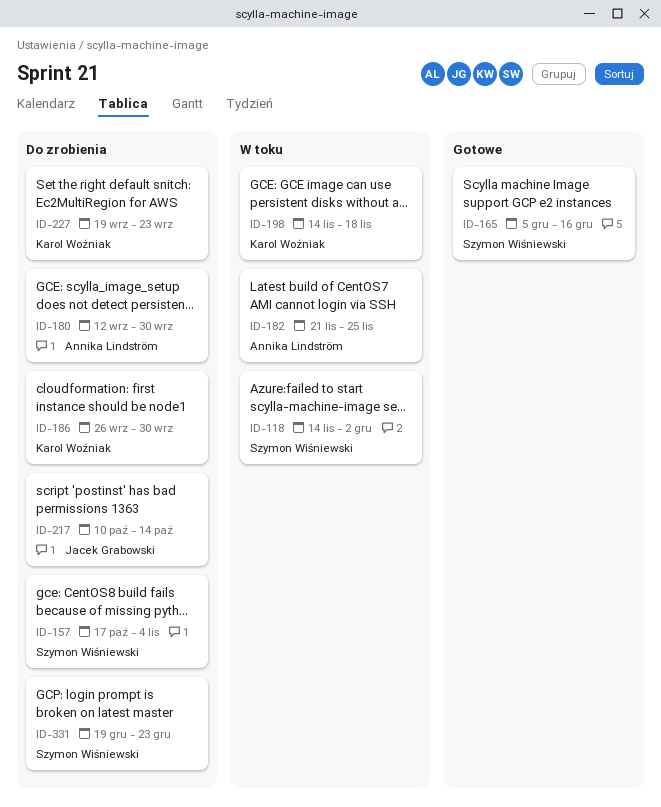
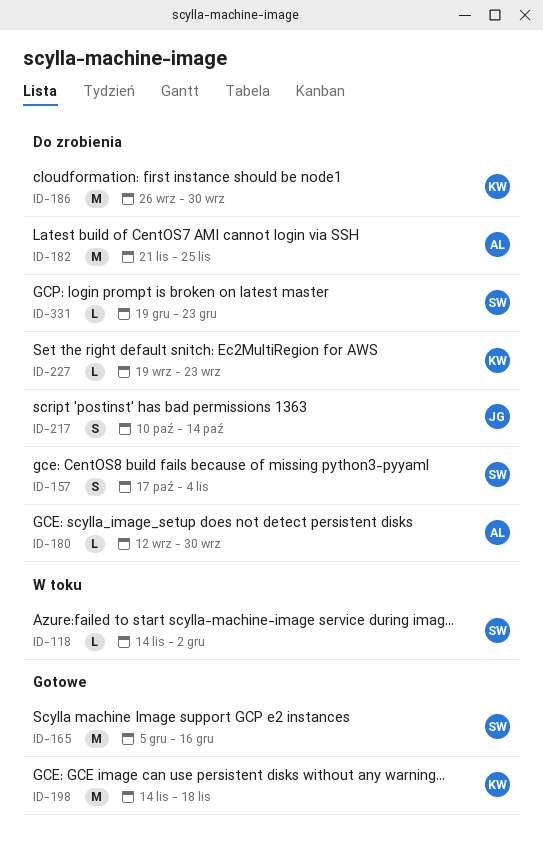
ID-182, status: W toku -> Do zrobienia
ID-198, status: W toku -> Gotowe

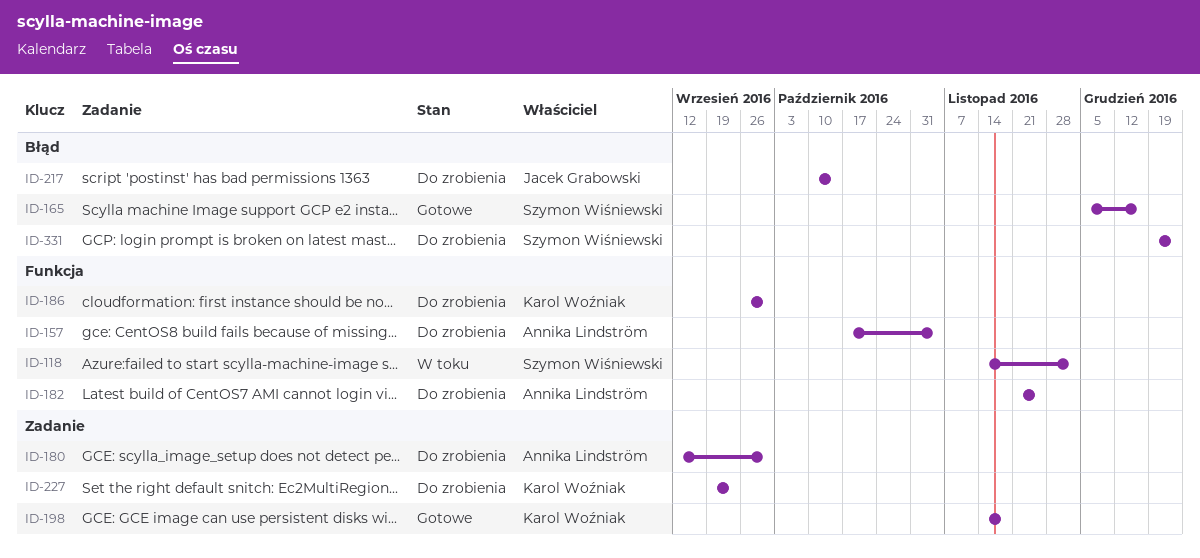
ID-157, owner: Szymon Wiśniewski -> Annika Lindström

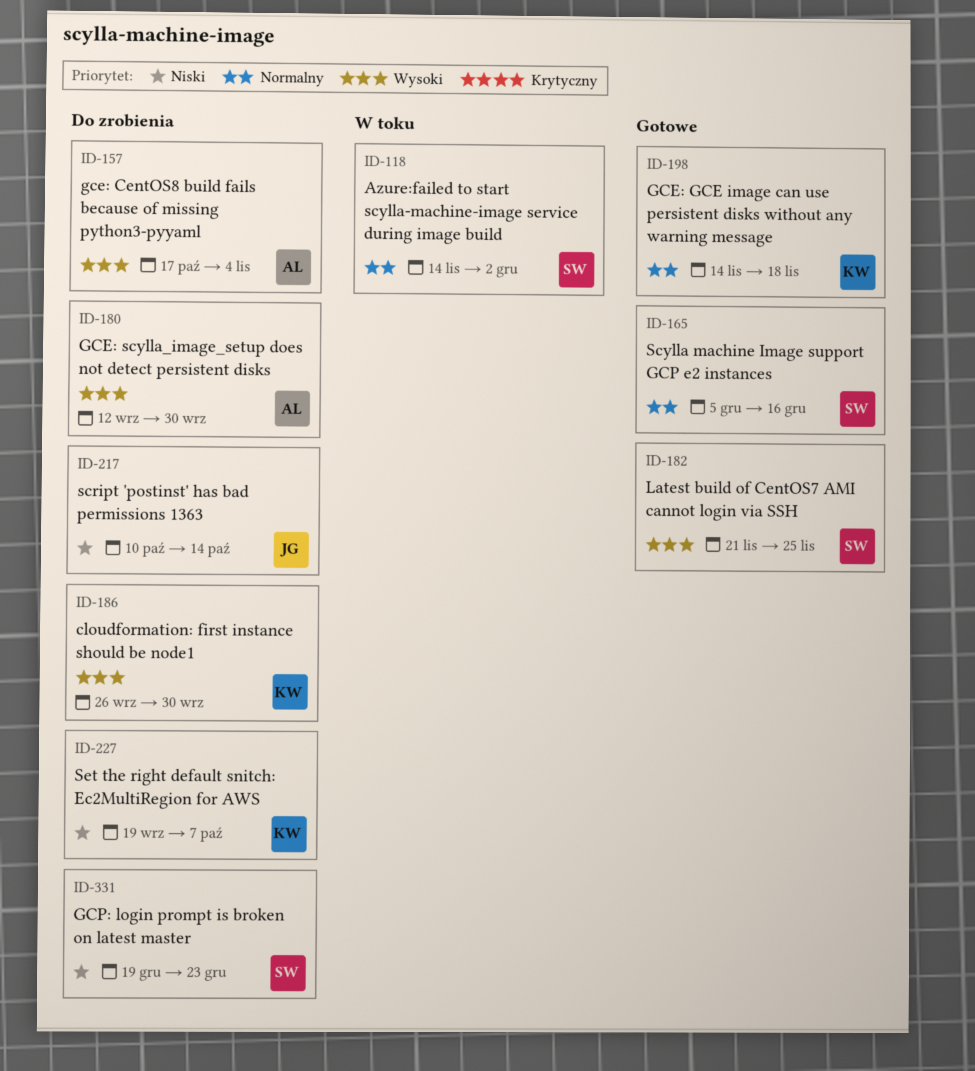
ID-182, status: Do zrobienia -> Gotowe
ID-182, owner: Annika Lindström -> Szymon Wiśniewski
ID-227, due: Sep 23 -> Oct 7

